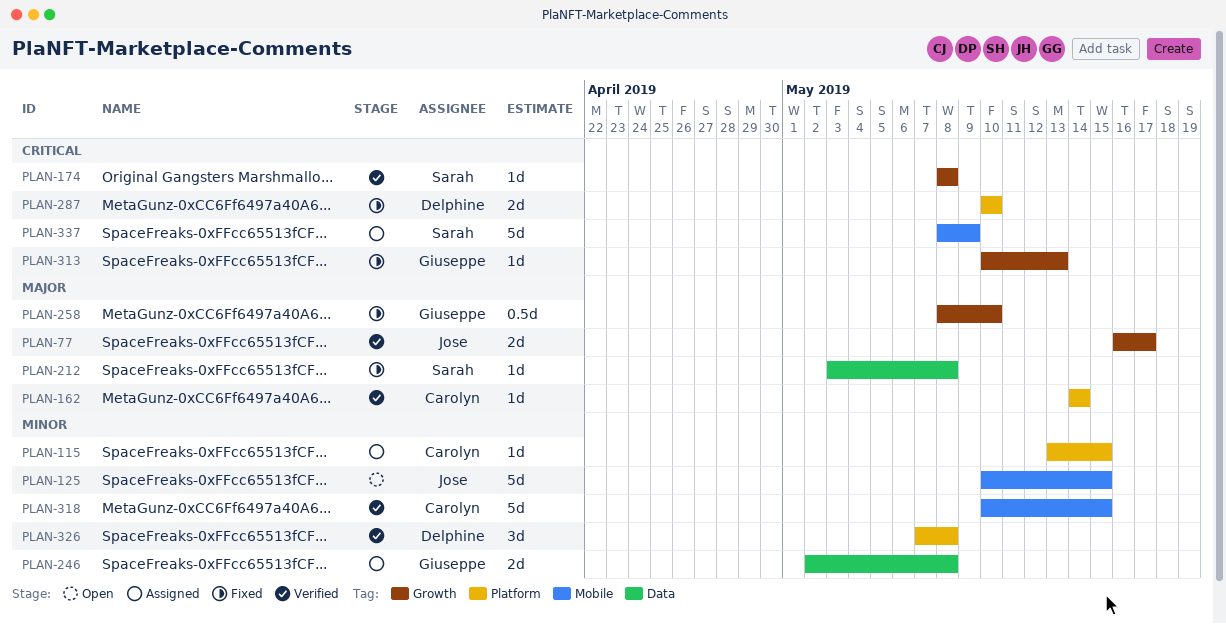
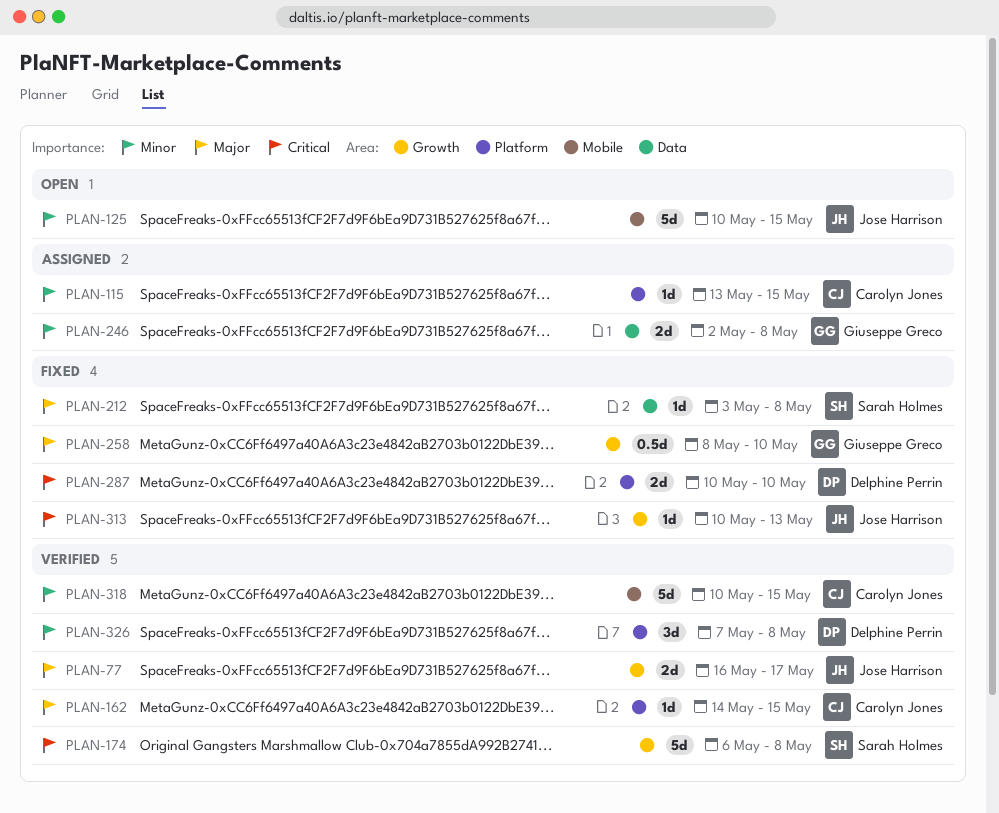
PLAN-162, due: May 14 -> May 15
PLAN-174, estimate: 1d -> 5d
PLAN-174, start: May 8 -> May 6
PLAN-313, owner: Giuseppe Greco -> Jose Harrison
PLAN-337: present -> none

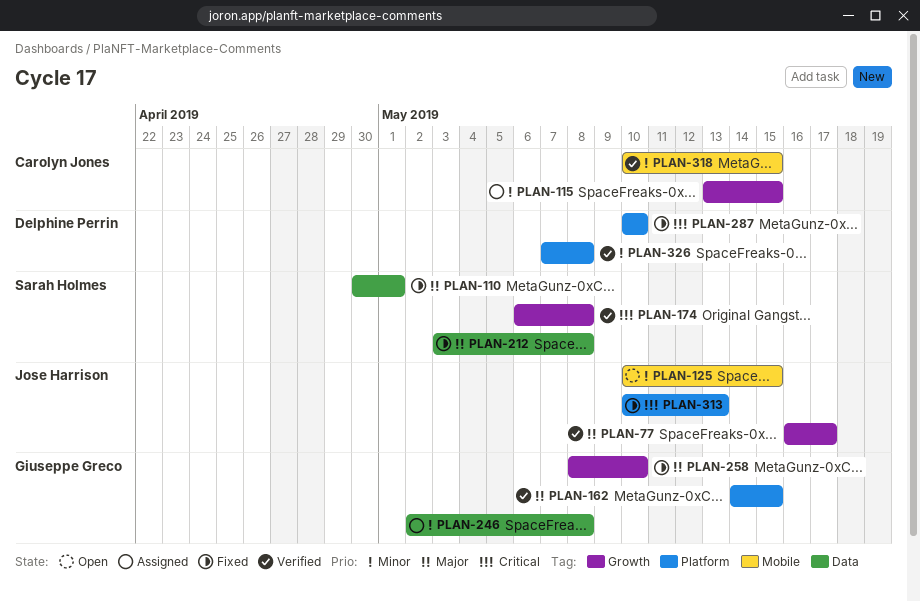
PLAN-110: none -> present
PLAN-115, label: Platform -> Growth
PLAN-162, owner: Carolyn Jones -> Giuseppe Greco
PLAN-313, label: Growth -> Platform

